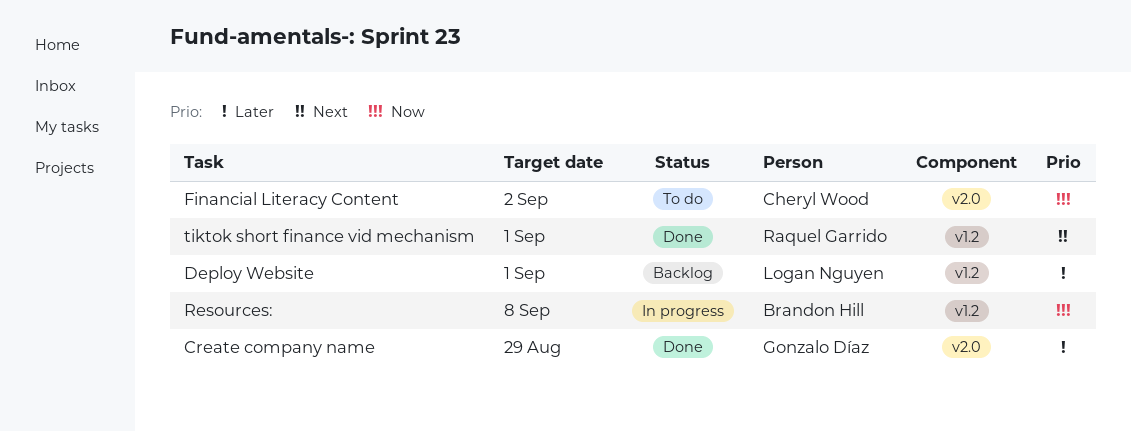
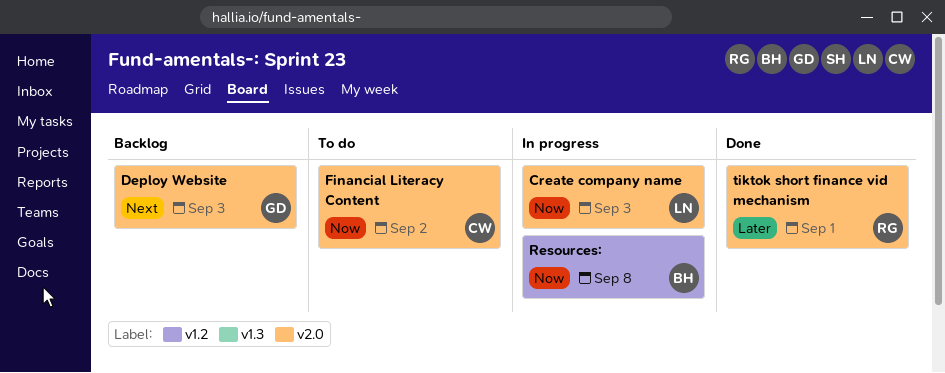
Create company name, status: Done -> In progress
Create company name, owner: Gonzalo Díaz -> Logan Nguyen
Create company name, priority: Later -> Now
Create company name, due: Aug 29 -> Sep 3
Deploy Website, owner: Logan Nguyen -> Gonzalo Díaz
Deploy Website, priority: Later -> Next
Deploy Website, label: v1.2 -> v2.0
Deploy Website, due: Sep 1 -> Sep 3
tiktok short finance vid mechanism, priority: Next -> Later
tiktok short finance vid mechanism, label: v1.2 -> v2.0

